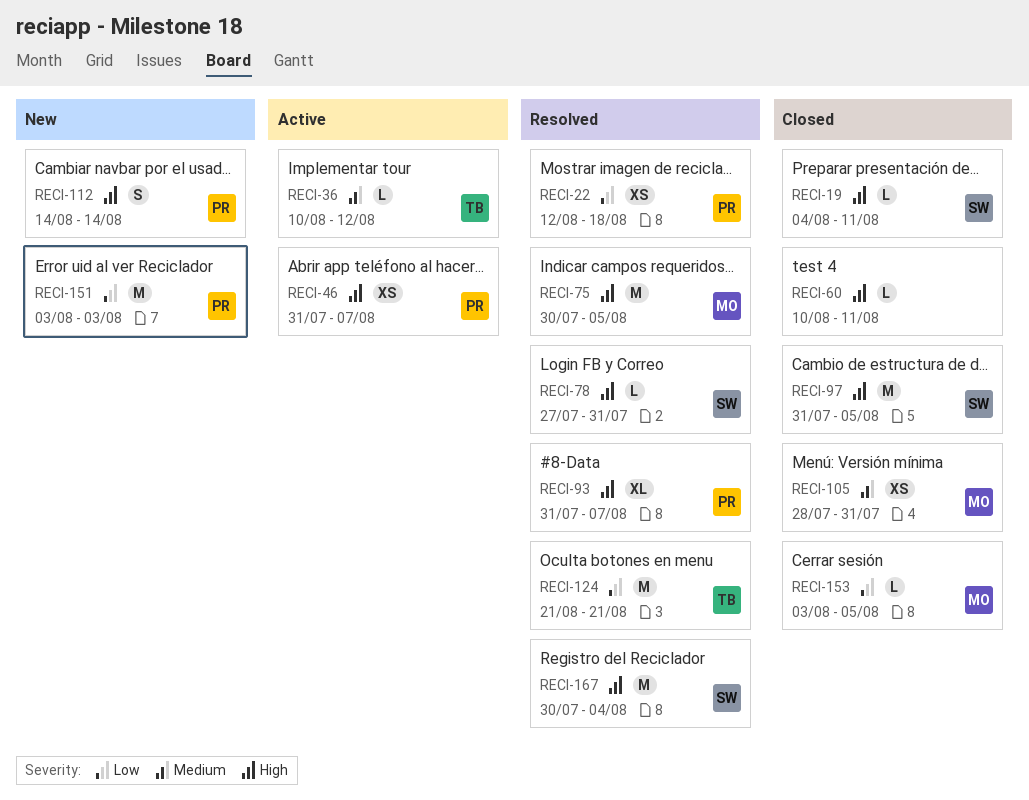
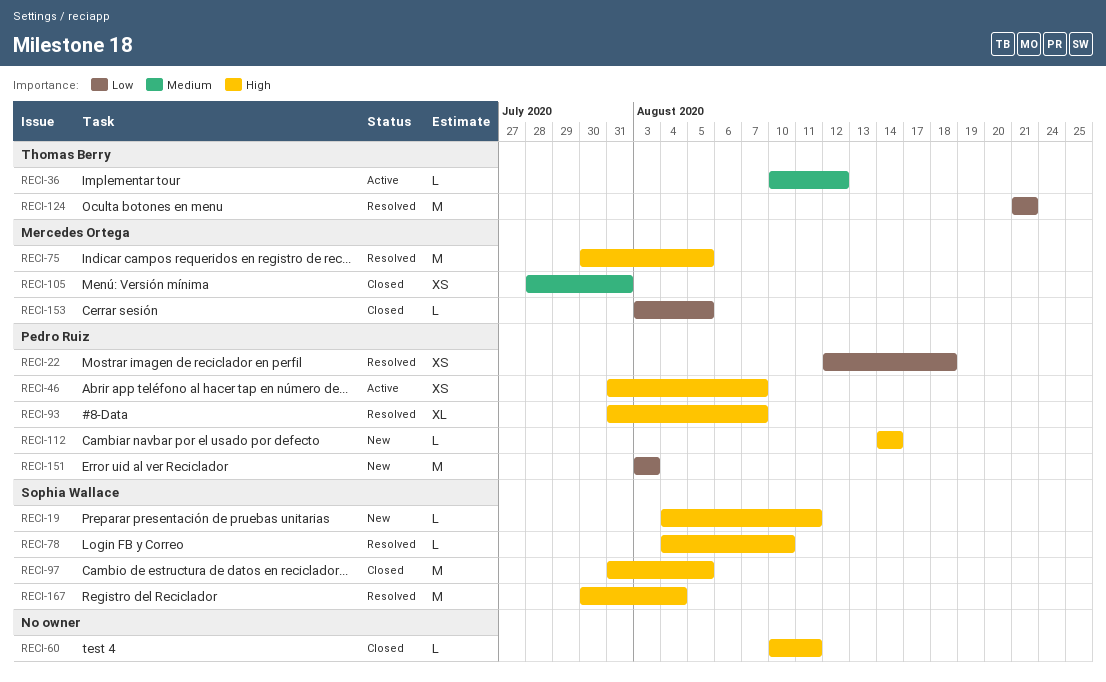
RECI-19, status: Closed -> New
RECI-78, start: Jul 27 -> Aug 4
RECI-78, due: Jul 31 -> Aug 10
RECI-112, estimate: S -> L

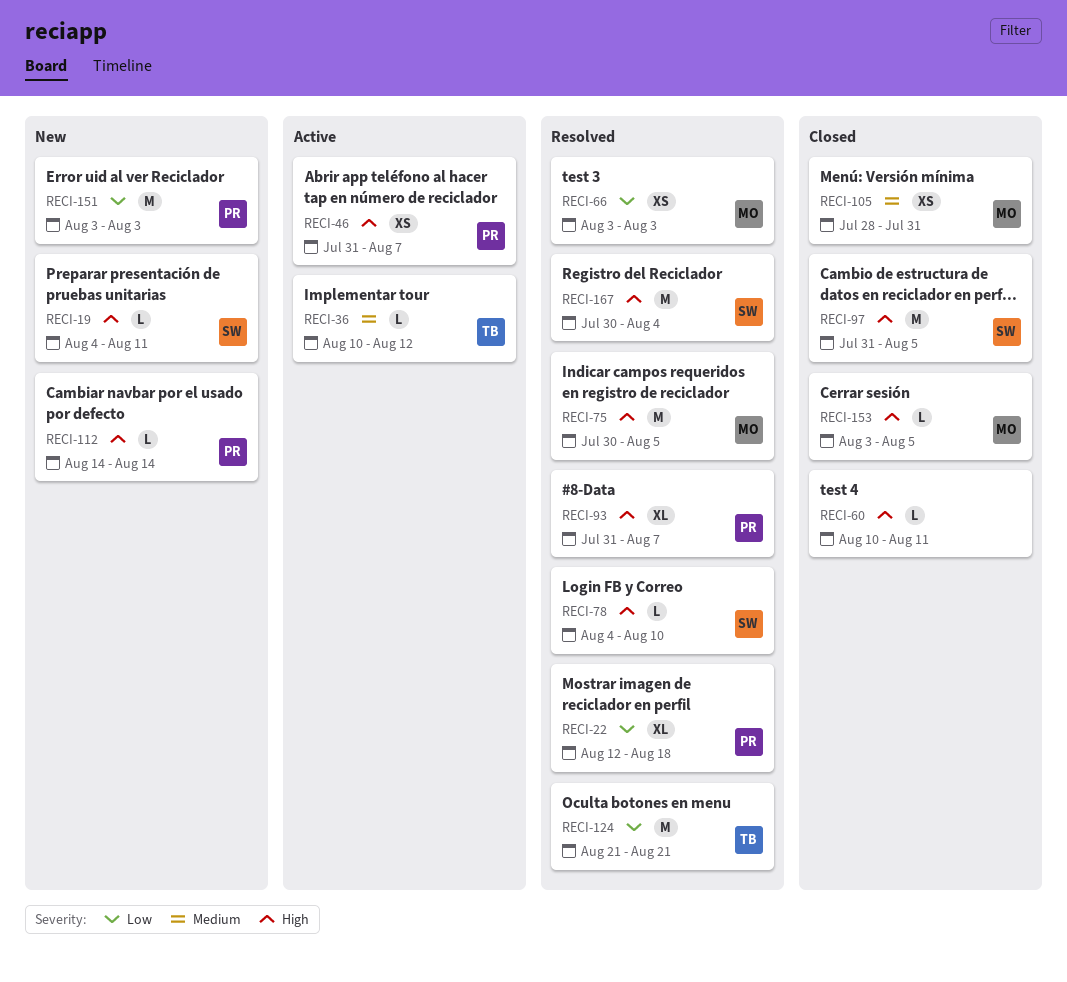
RECI-22, estimate: XS -> XL
RECI-66: none -> present
RECI-153, priority: Low -> High

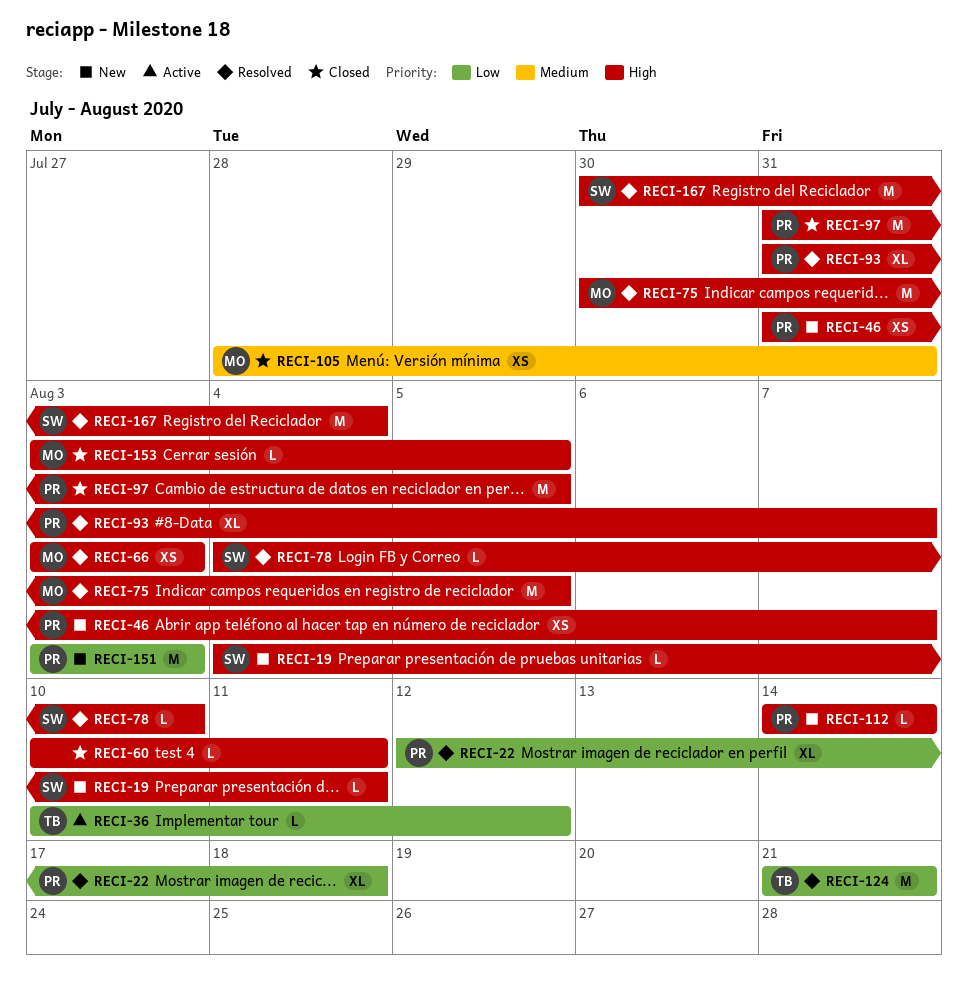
RECI-36, priority: Medium -> Low
RECI-46, status: Active -> New
RECI-66, priority: Low -> High
RECI-97, owner: SW -> PR

